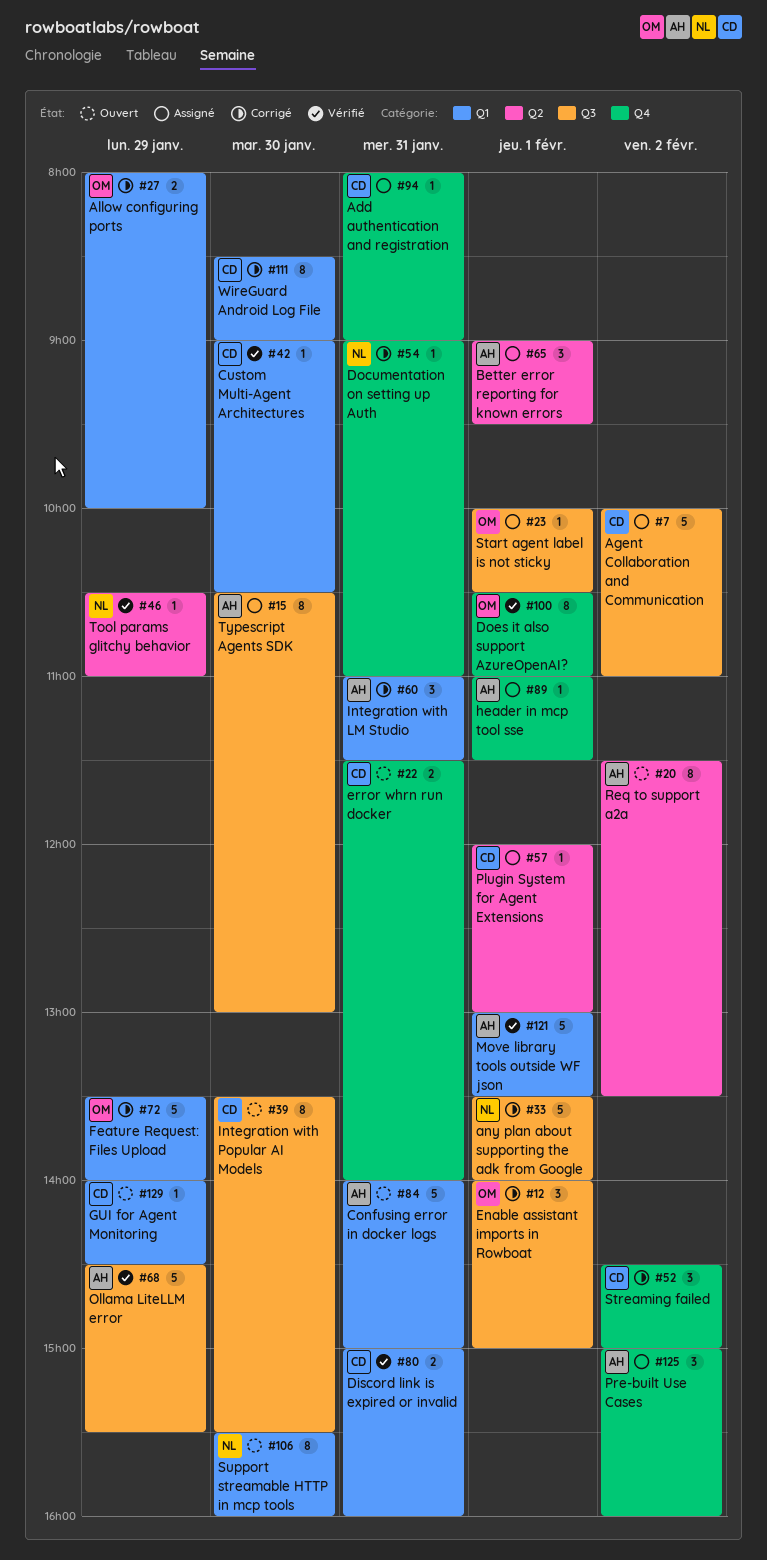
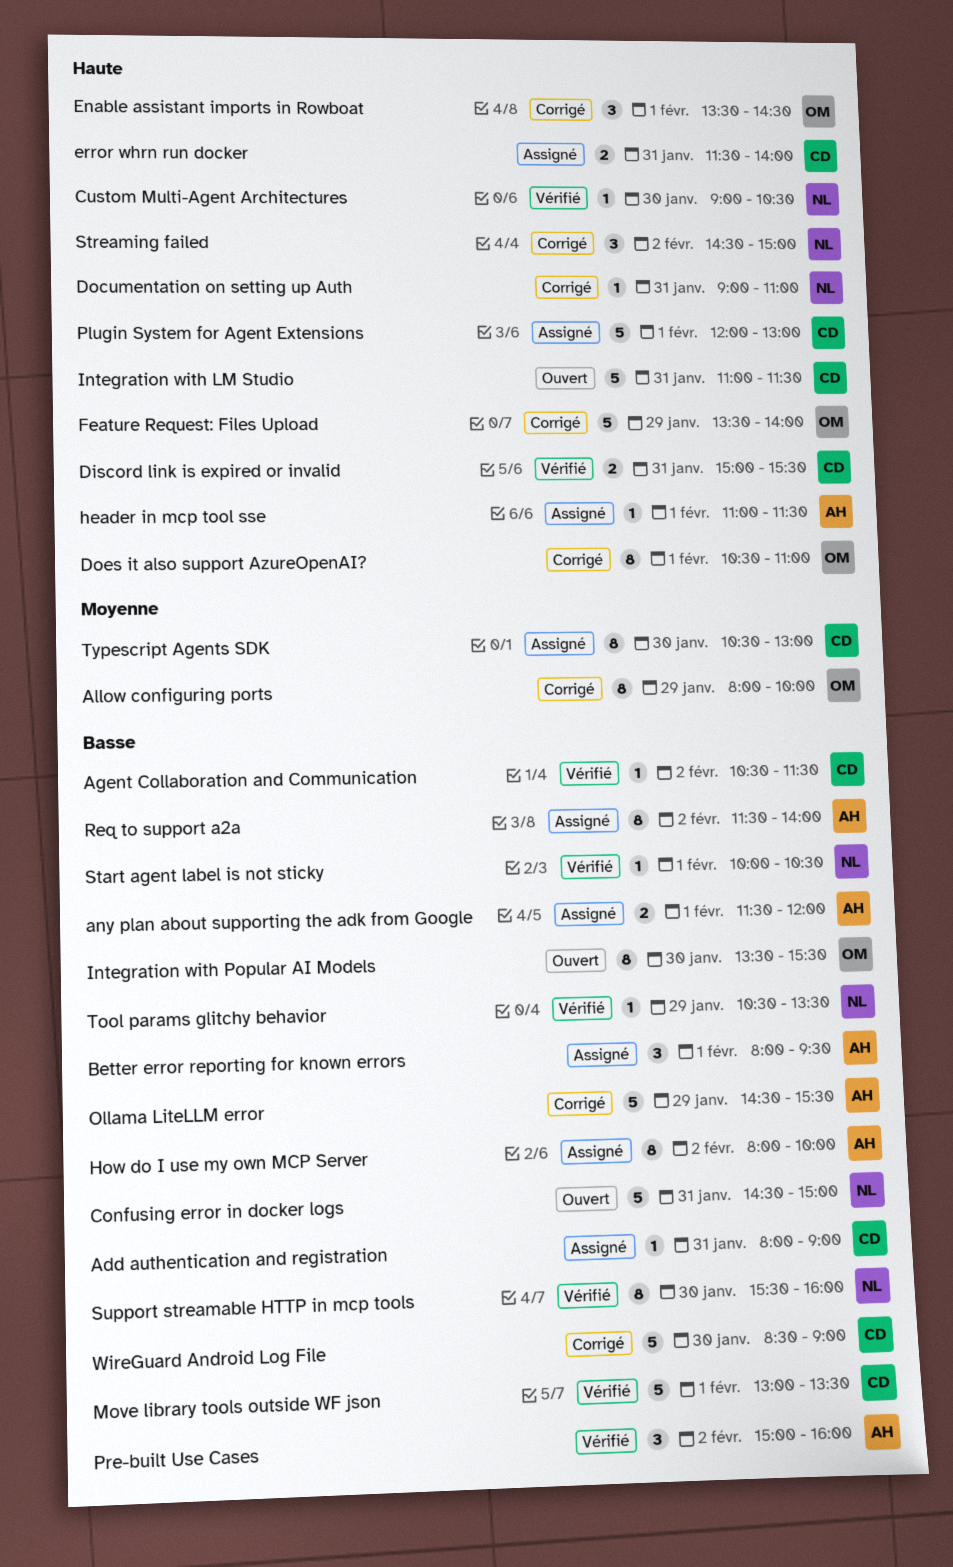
Agent Collaboration and Communication, status: Assigné -> Vérifié
Agent Collaboration and Communication, estimate: 5 -> 1
Agent Collaboration and Communication, begins: 10:00 -> 10:30
Agent Collaboration and Communication, ends: 11:00 -> 11:30
Allow configuring ports, estimate: 2 -> 8
any plan about supporting the adk from Google, status: Corrigé -> Assigné
any plan about supporting the adk from Google, owner: NL -> AH
any plan about supporting the adk from Google, estimate: 5 -> 2
any plan about supporting the adk from Google, begins: 13:30 -> 11:30
any plan about supporting the adk from Google, ends: 14:00 -> 12:00
Better error reporting for known errors, begins: 09:00 -> 08:00
Confusing error in docker logs, owner: AH -> NL
Confusing error in docker logs, begins: 14:00 -> 14:30
Custom Multi-Agent Architectures, owner: CD -> NL
Discord link is expired or invalid, ends: 16:00 -> 15:30
Does it also support AzureOpenAI?, status: Vérifié -> Corrigé
Enable assistant imports in Rowboat, begins: 14:00 -> 13:30
Enable assistant imports in Rowboat, ends: 15:00 -> 14:30
error whrn run docker, status: Ouvert -> Assigné
GUI for Agent Monitoring: present -> none
How do I use my own MCP Server: none -> present
Integration with LM Studio, status: Corrigé -> Ouvert
Integration with LM Studio, owner: AH -> CD
Integration with LM Studio, estimate: 3 -> 5
Integration with Popular AI Models, owner: CD -> OM
Move library tools outside WF json, owner: AH -> CD
Ollama LiteLLM error, status: Vérifié -> Corrigé
Plugin System for Agent Extensions, estimate: 1 -> 5
Pre-built Use Cases, status: Assigné -> Vérifié
Req to support a2a, status: Ouvert -> Assigné
Req to support a2a, ends: 13:30 -> 14:00
Start agent label is not sticky, status: Assigné -> Vérifié
Start agent label is not sticky, owner: OM -> NL
Streaming failed, owner: CD -> NL
Support streamable HTTP in mcp tools, status: Ouvert -> Vérifié
Tool params glitchy behavior, ends: 11:00 -> 13:30
Typescript Agents SDK, owner: AH -> CD
WireGuard Android Log File, estimate: 8 -> 5

